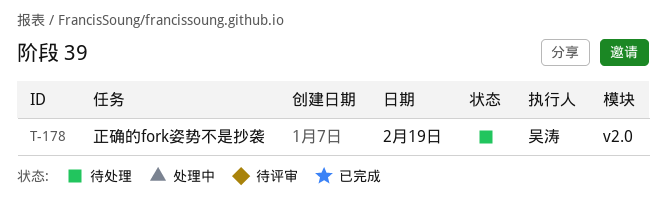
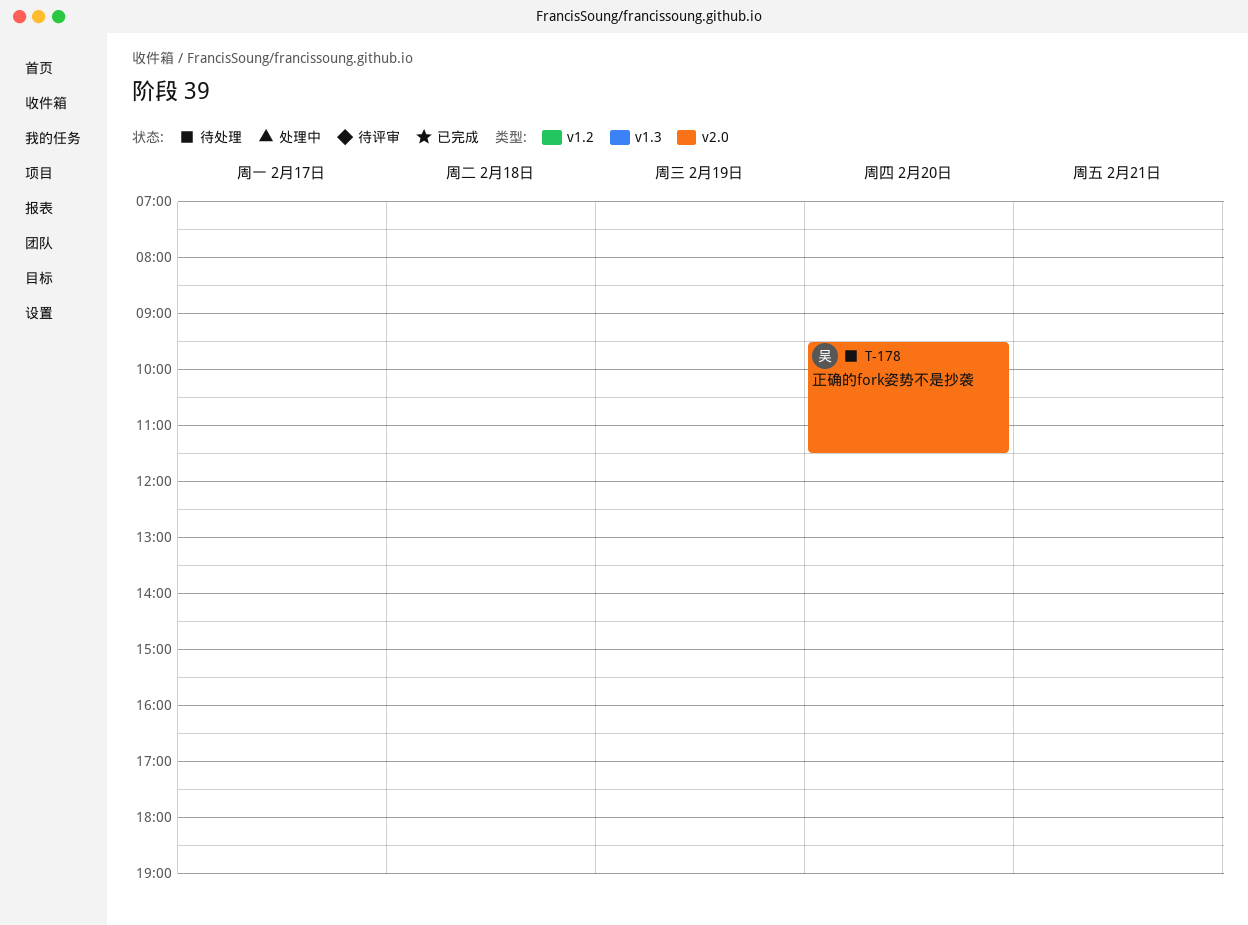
T-178, day: Feb 19 -> Feb 20

